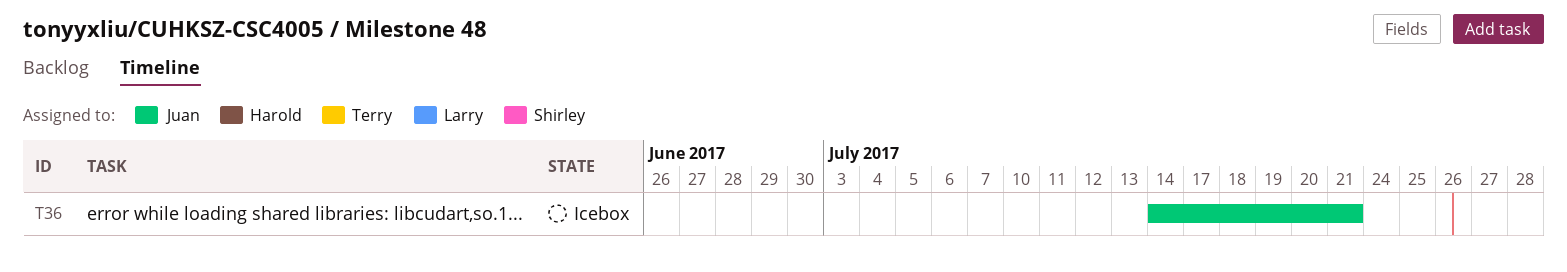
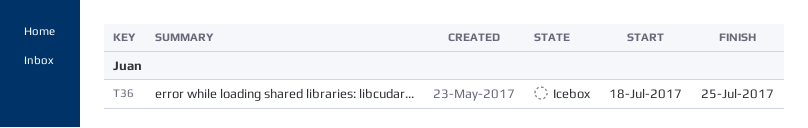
T36, start: Jul 14 -> Jul 18
T36, due: Jul 21 -> Jul 25

